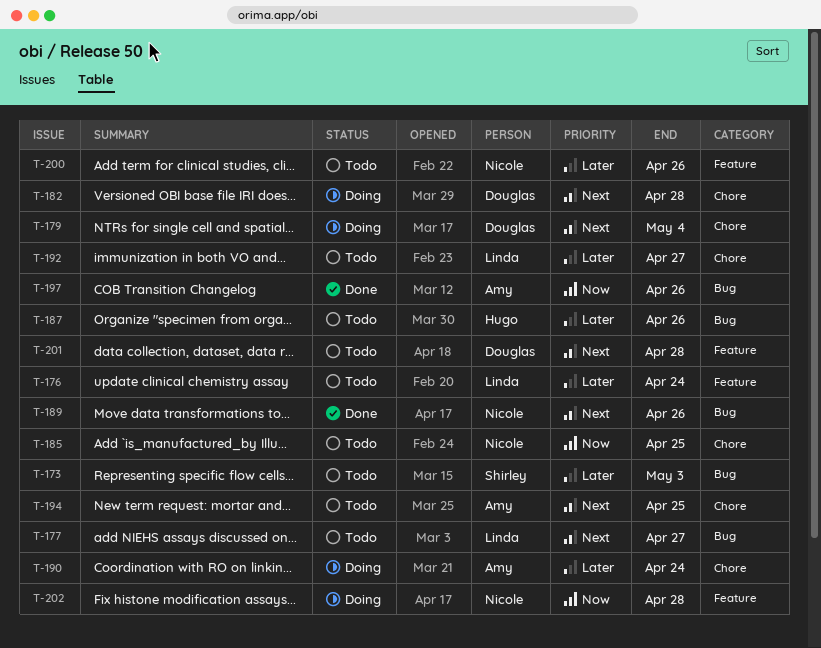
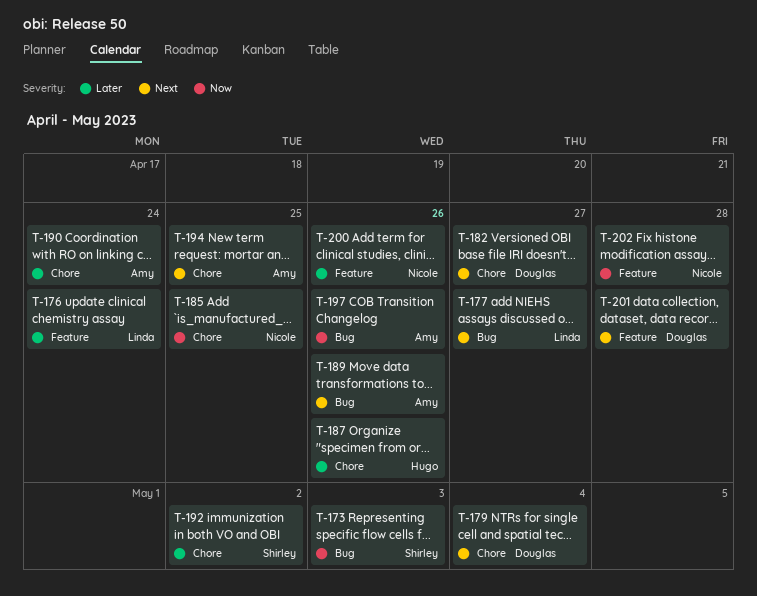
T-173, priority: Later -> Now
T-182, due: Apr 28 -> Apr 27
T-187, label: Bug -> Chore
T-189, owner: Nicole -> Amy
T-192, owner: Linda -> Shirley
T-192, due: Apr 27 -> May 2

